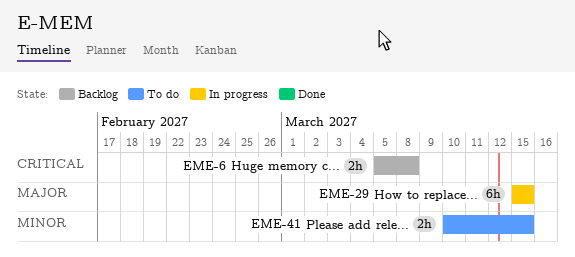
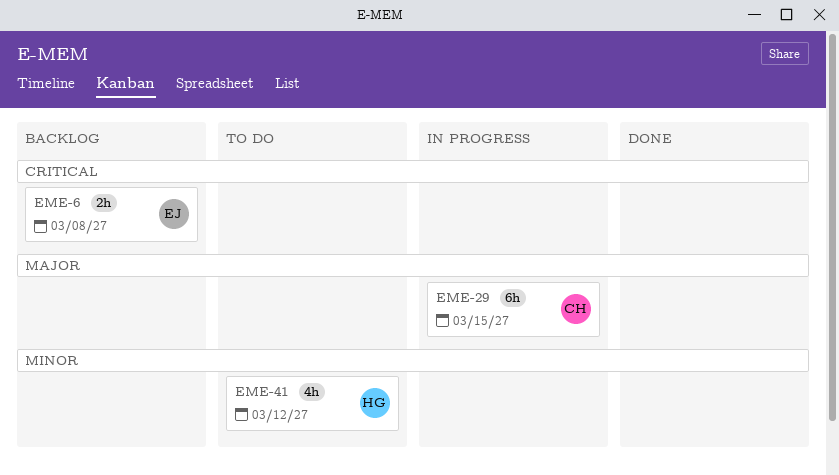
EME-41, estimate: 2h -> 4h
EME-41, due: Mar 15 -> Mar 12

